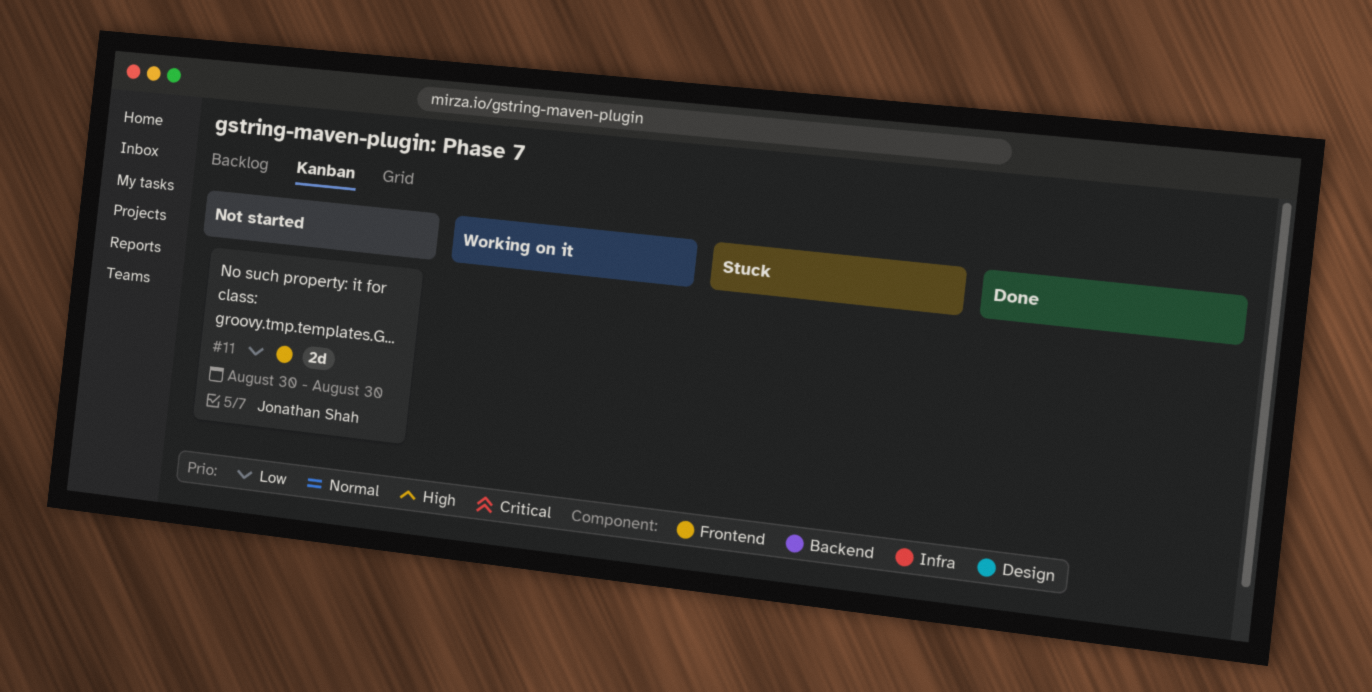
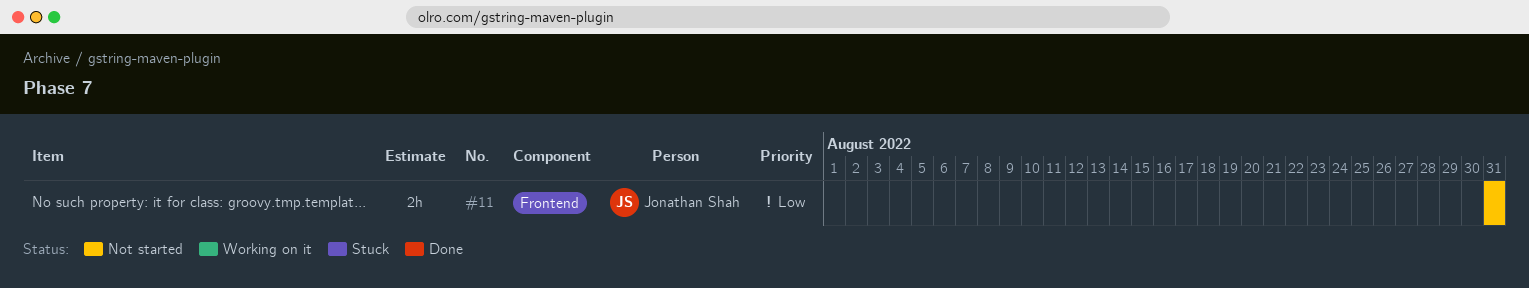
#11, estimate: 2d -> 2h
#11, start: Aug 30 -> Aug 31
#11, due: Aug 30 -> Aug 31

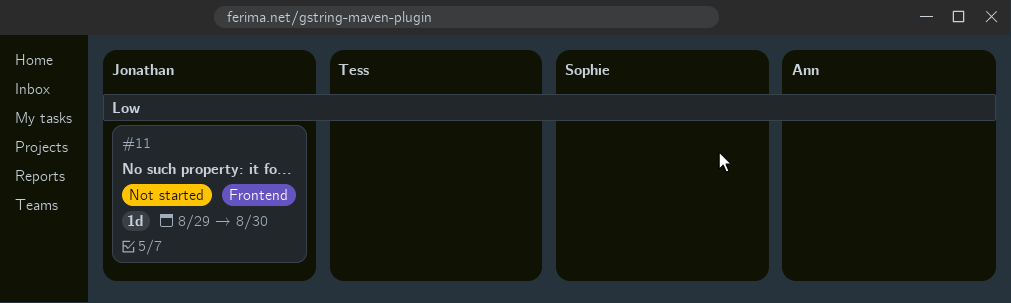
#11, estimate: 2h -> 1d
#11, start: Aug 31 -> Aug 29
#11, due: Aug 31 -> Aug 30

